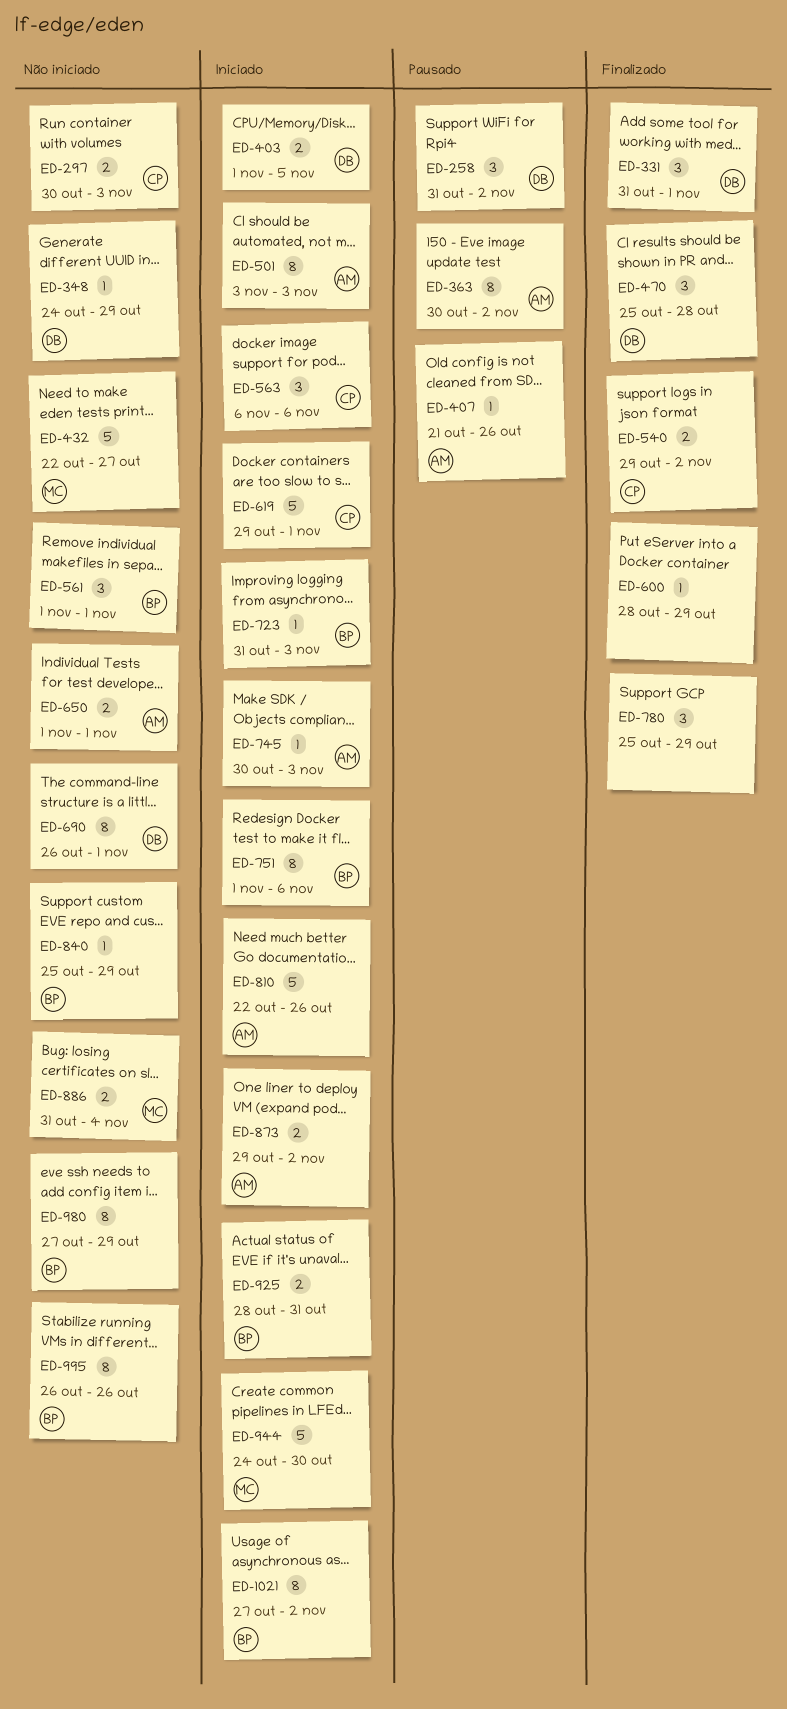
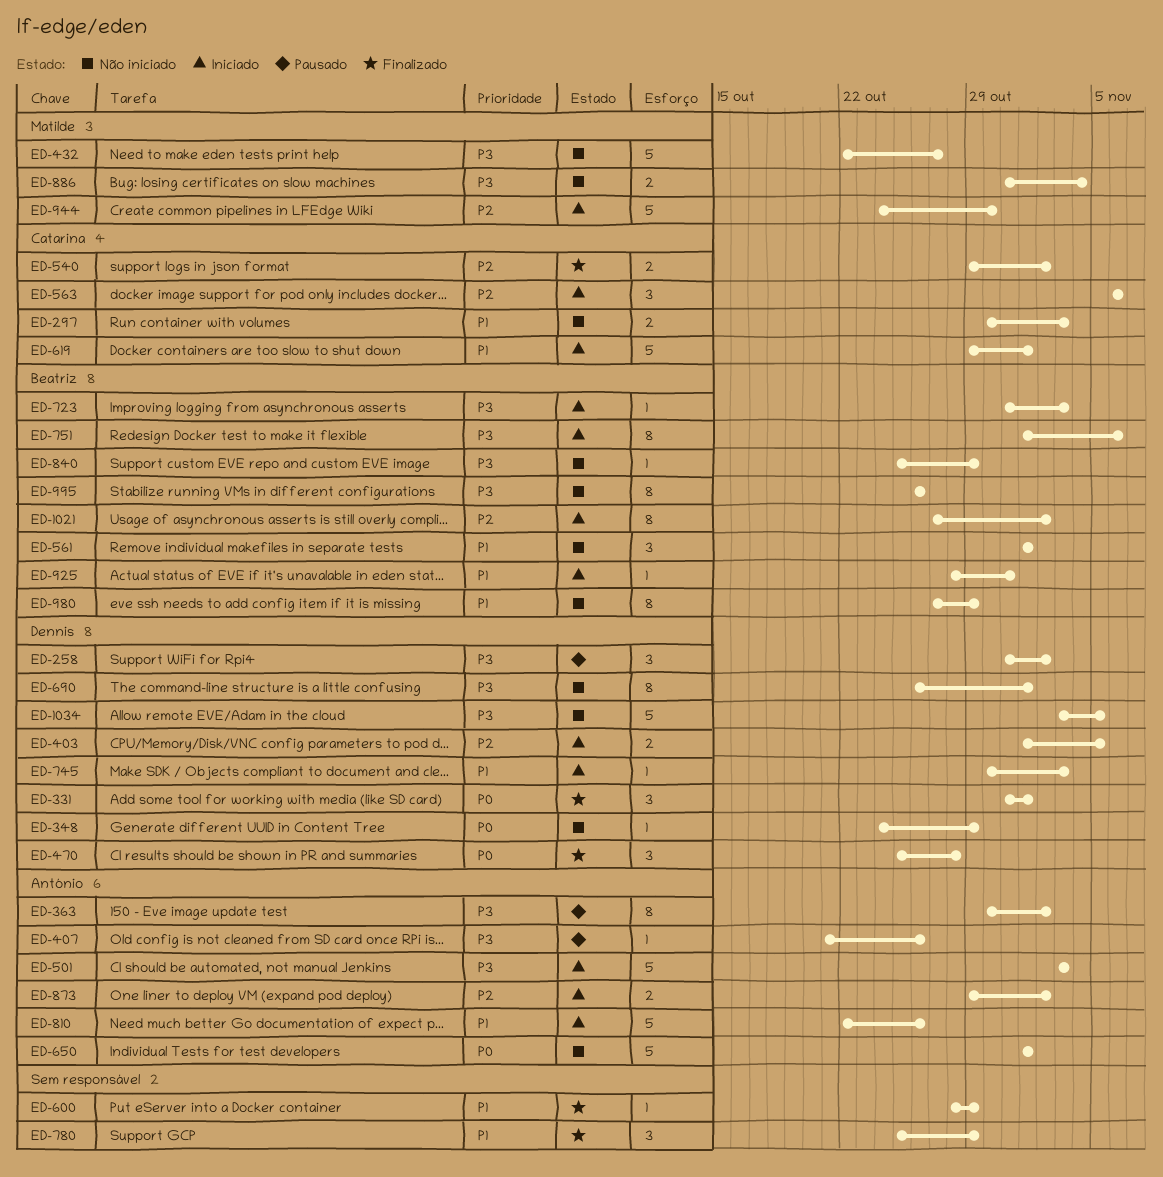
ED-501, estimate: 8 -> 5
ED-650, estimate: 2 -> 5
ED-745, owner: António -> Dennis
ED-925, estimate: 2 -> 1
ED-1034: none -> present

